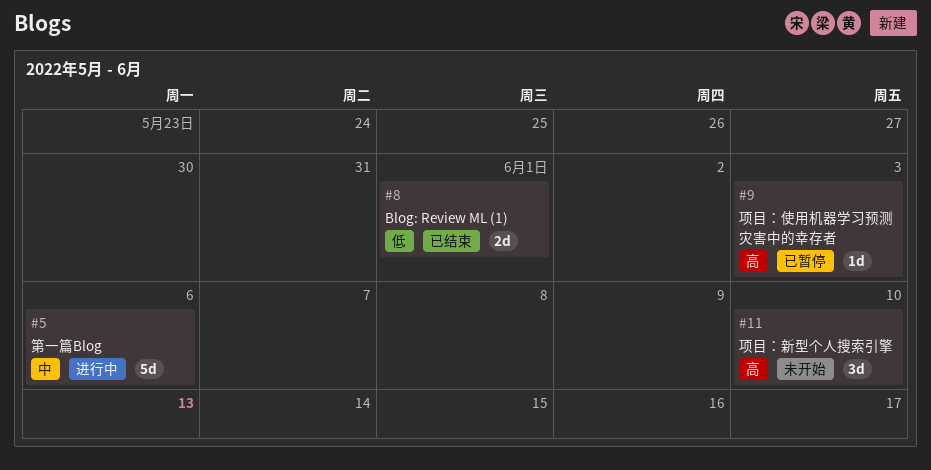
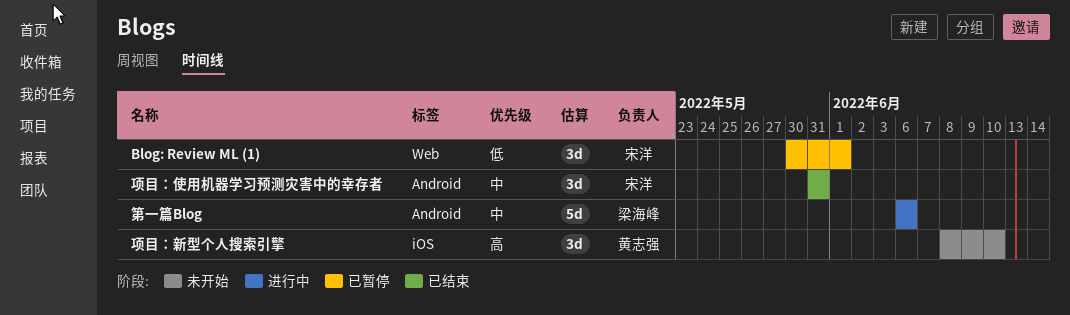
Blog: Review ML (1), status: 已结束 -> 已暂停
Blog: Review ML (1), estimate: 2d -> 3d
项目：使用机器学习预测灾害中的幸存者, status: 已暂停 -> 已结束
项目：使用机器学习预测灾害中的幸存者, priority: 高 -> 中
项目：使用机器学习预测灾害中的幸存者, estimate: 1d -> 3d
项目：使用机器学习预测灾害中的幸存者, due: Jun 3 -> May 31

